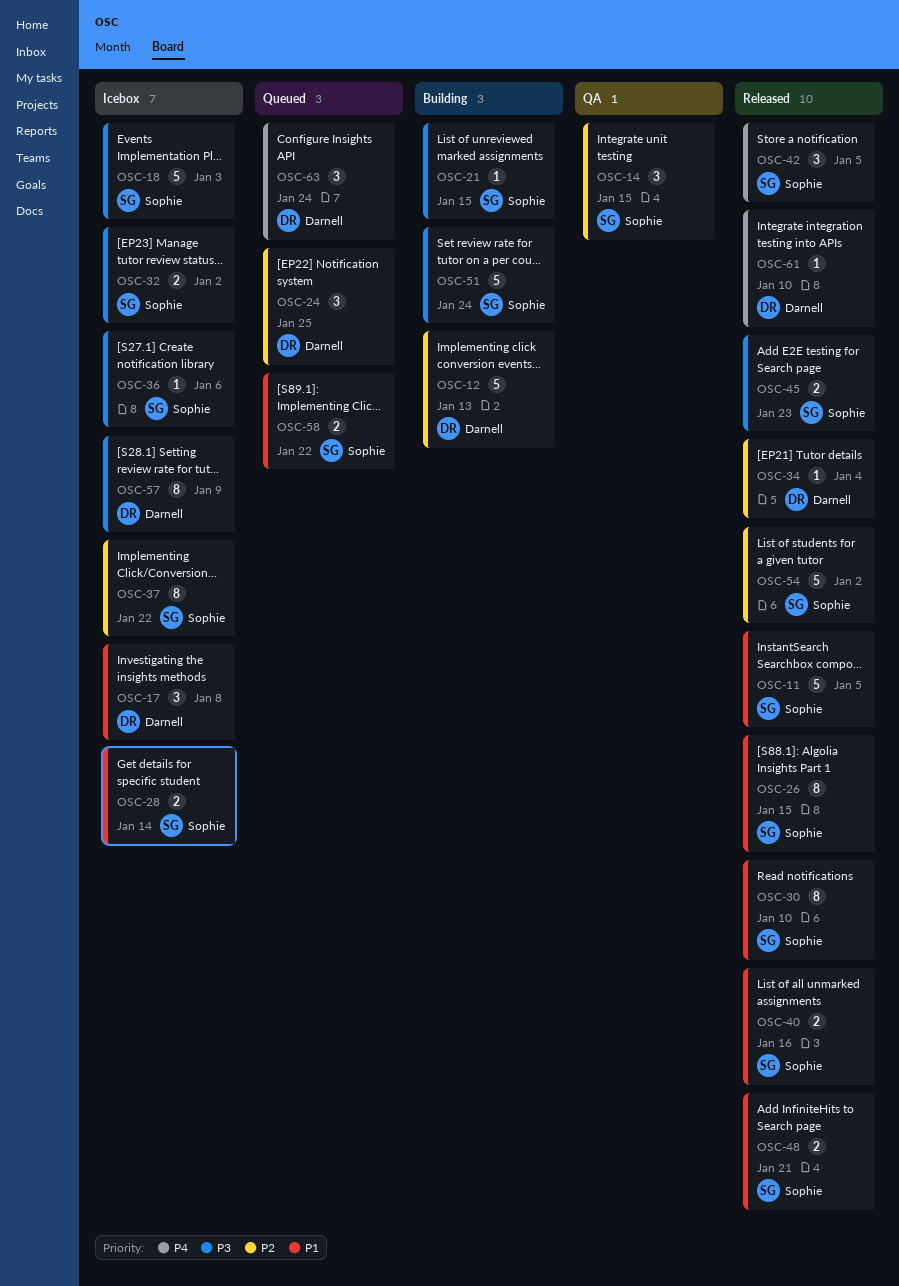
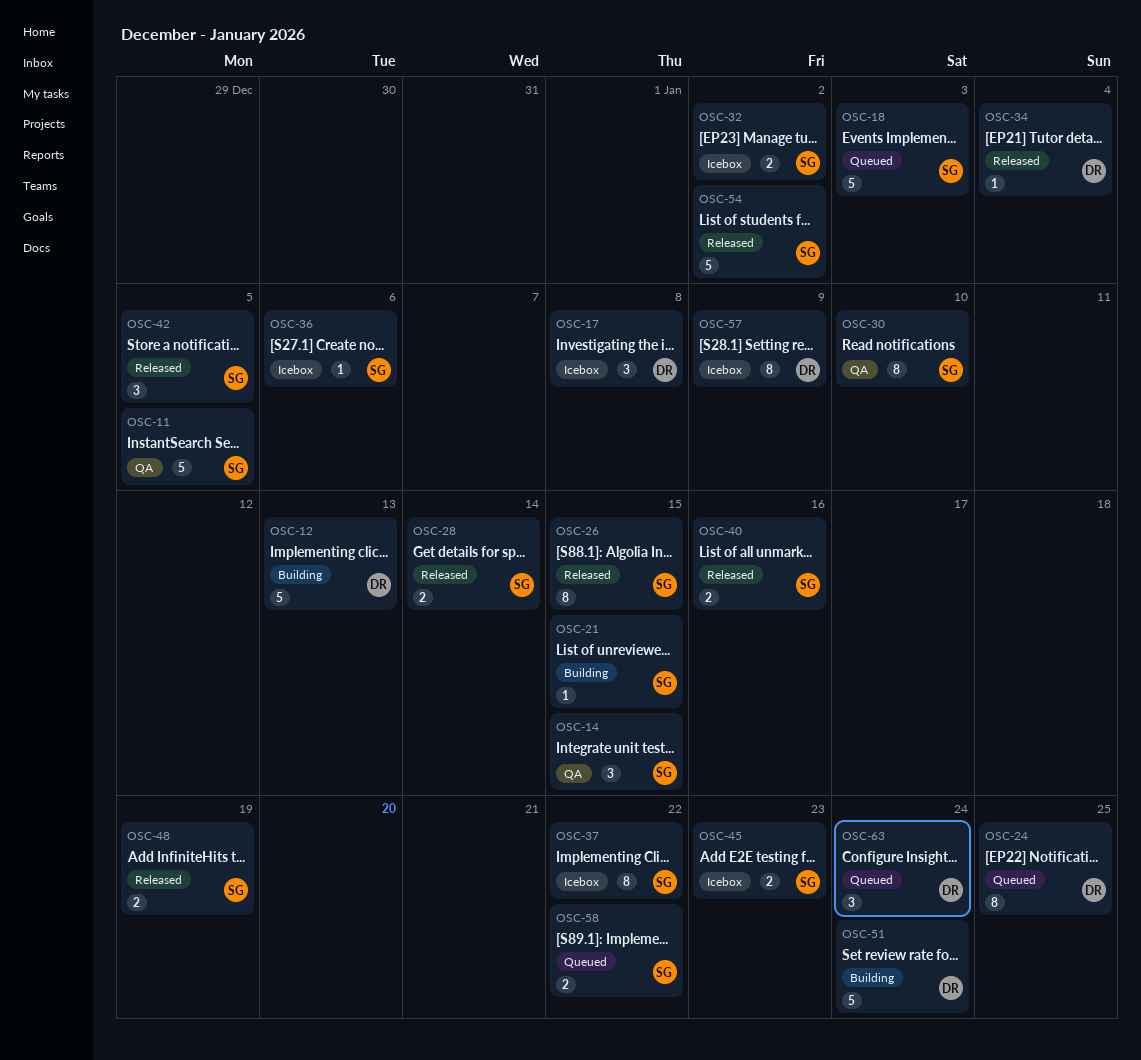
OSC-11, status: Released -> QA
OSC-18, status: Icebox -> Queued
OSC-24, estimate: 3 -> 8
OSC-28, status: Icebox -> Released
OSC-30, status: Released -> QA
OSC-45, status: Released -> Icebox
OSC-48, due: Jan 21 -> Jan 19
OSC-51, owner: Sophie -> Darnell
OSC-61: present -> none

